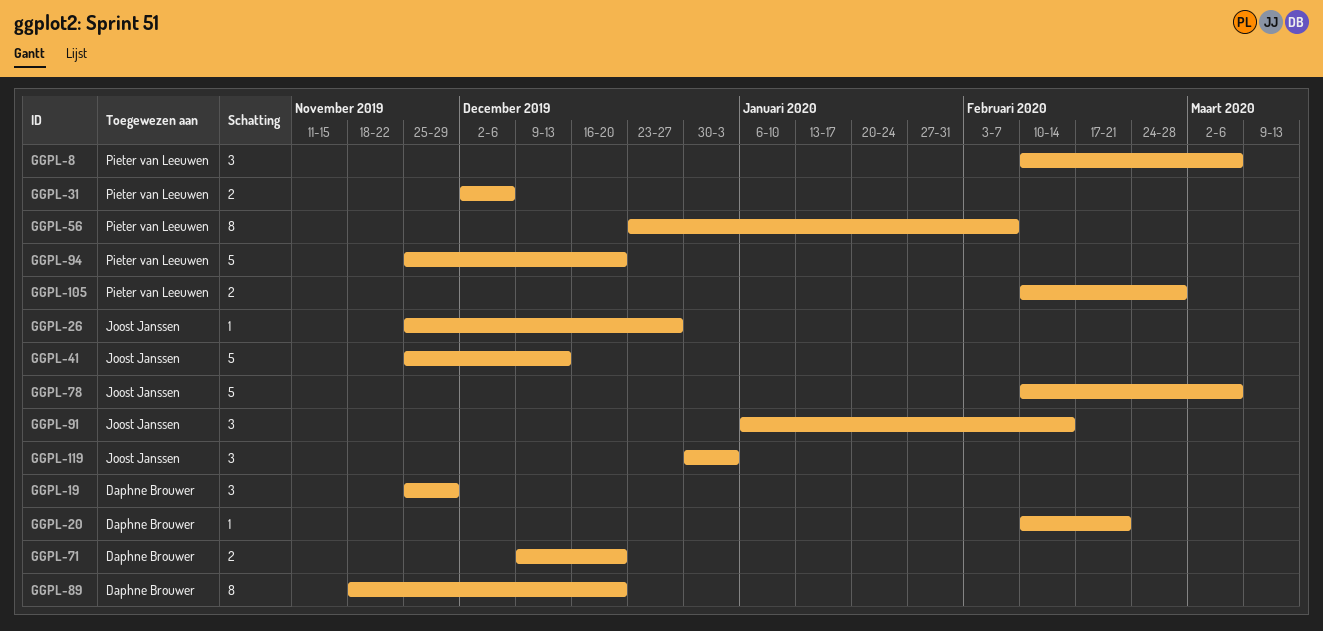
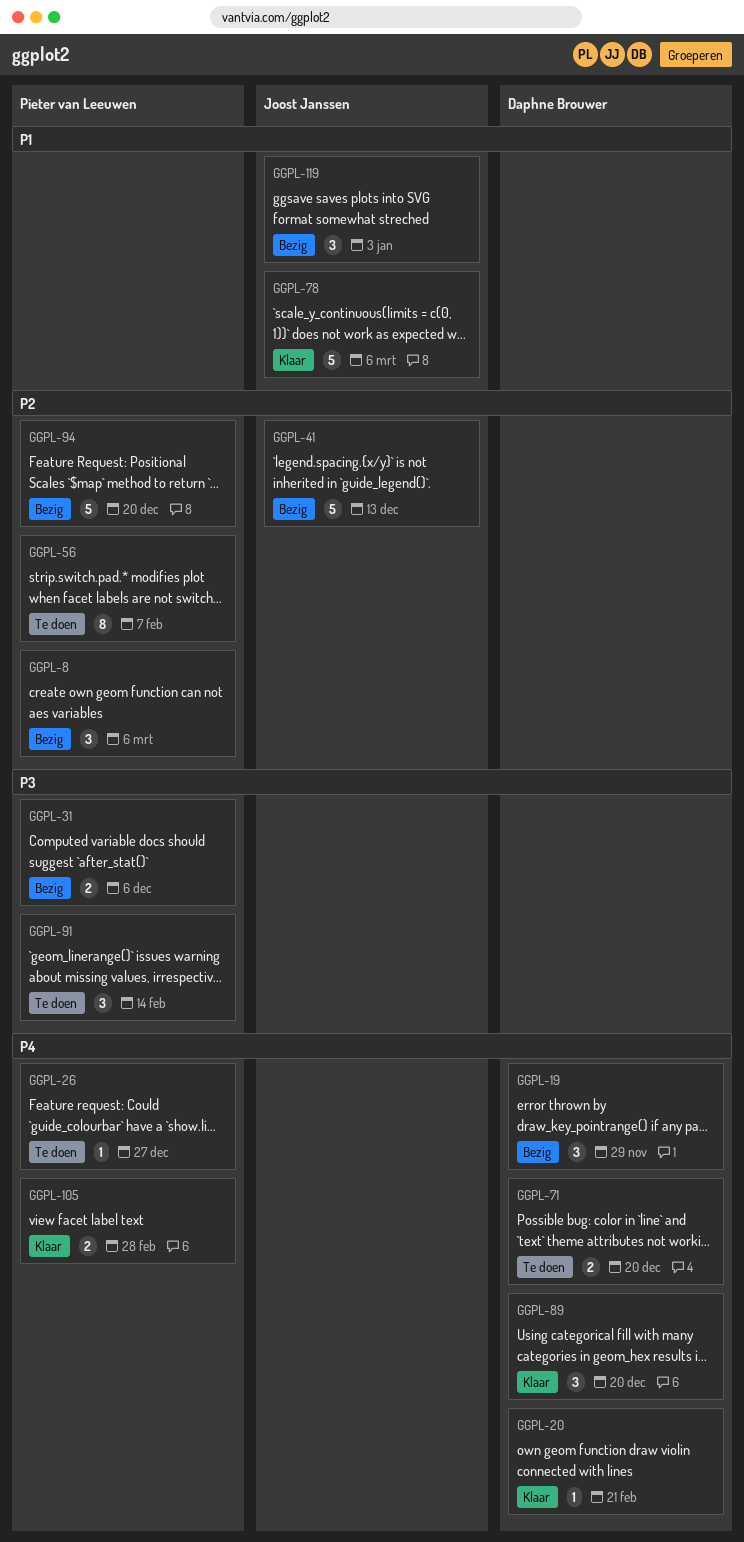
GGPL-26, owner: Joost Janssen -> Pieter van Leeuwen
GGPL-89, estimate: 8 -> 3
GGPL-91, owner: Joost Janssen -> Pieter van Leeuwen

